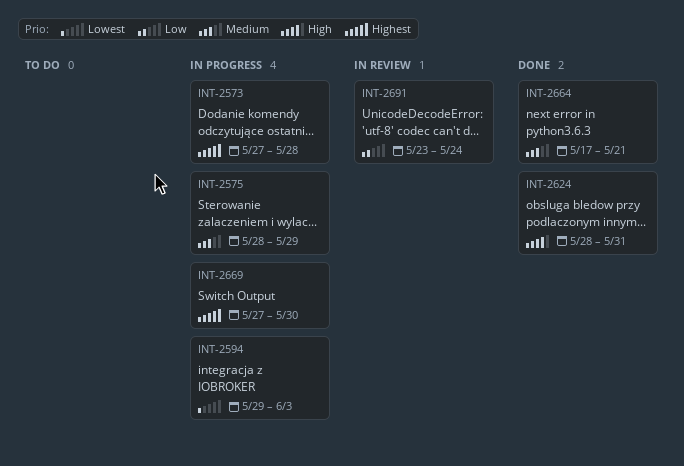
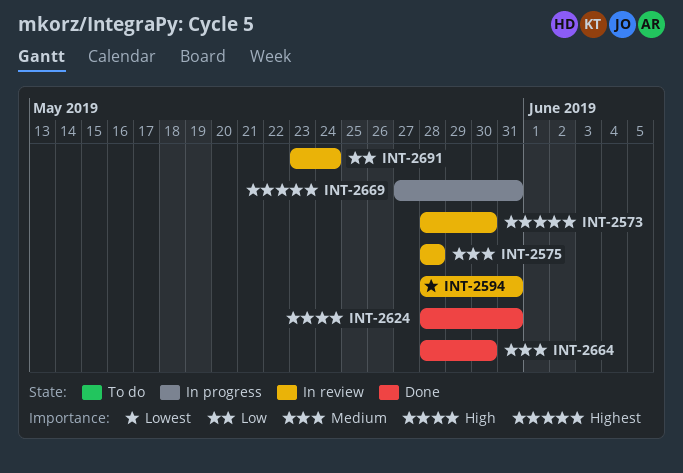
INT-2573, status: In progress -> In review
INT-2573, start: May 27 -> May 28
INT-2573, due: May 28 -> May 30
INT-2575, status: In progress -> In review
INT-2575, due: May 29 -> May 28
INT-2594, status: In progress -> In review
INT-2594, start: May 29 -> May 28
INT-2594, due: Jun 3 -> May 31
INT-2664, start: May 17 -> May 28
INT-2664, due: May 21 -> May 30
INT-2669, due: May 30 -> May 31

